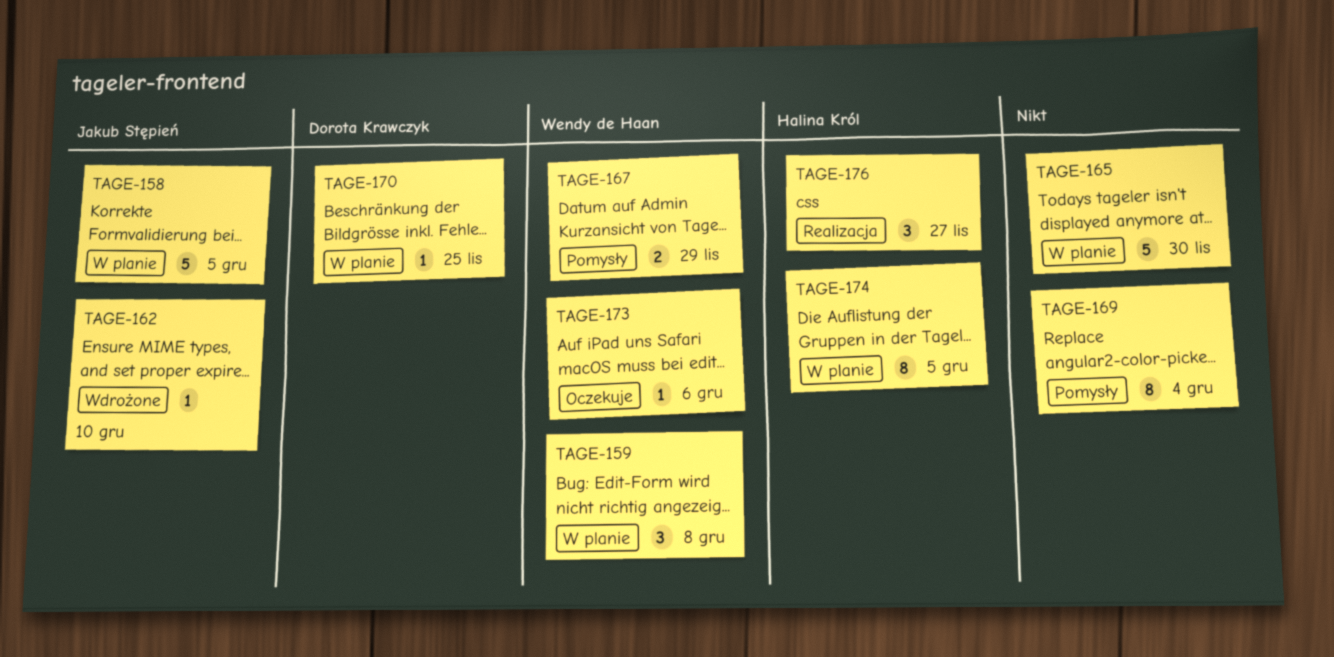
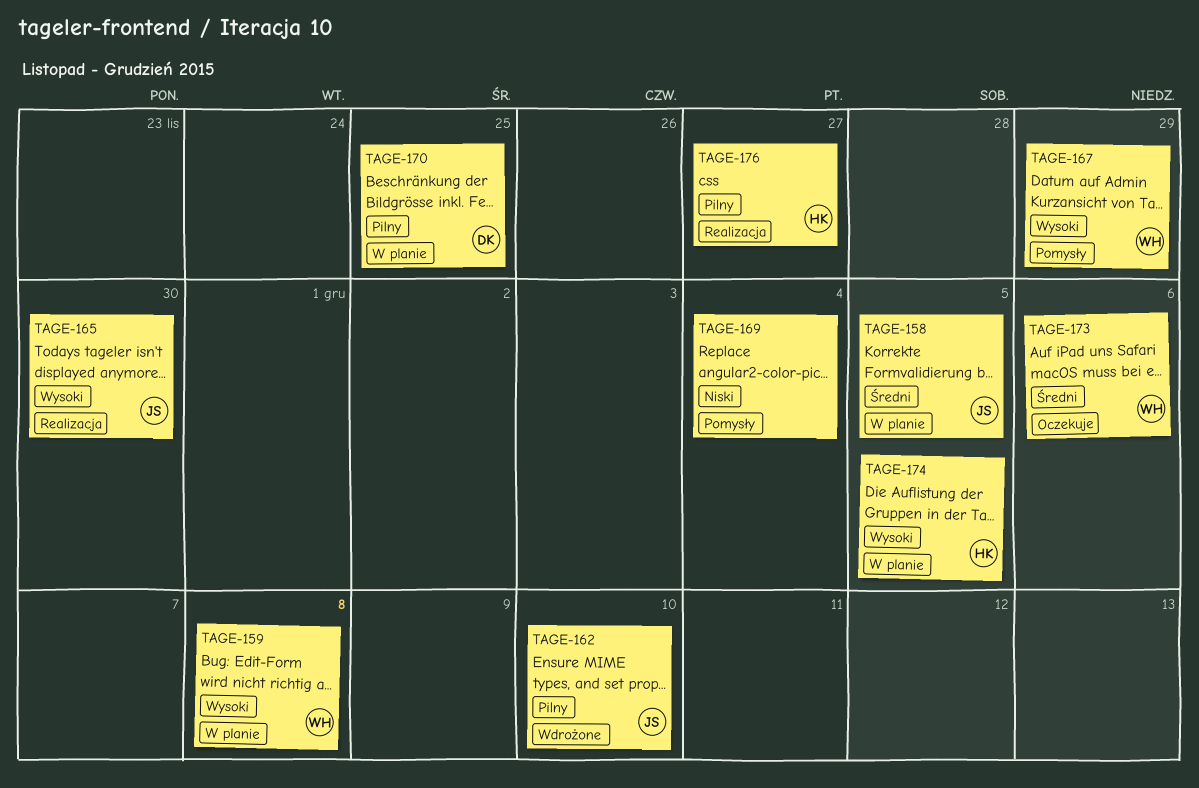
TAGE-165, status: W planie -> Realizacja
TAGE-165, owner: none -> Jakub Stępień

